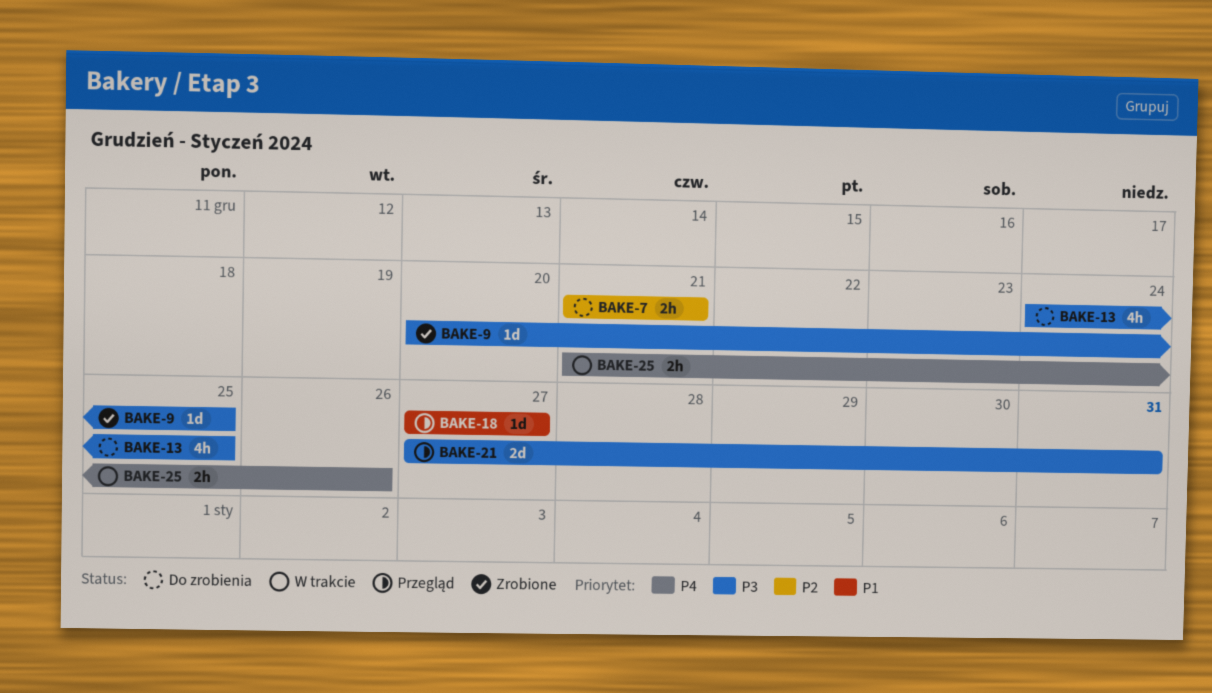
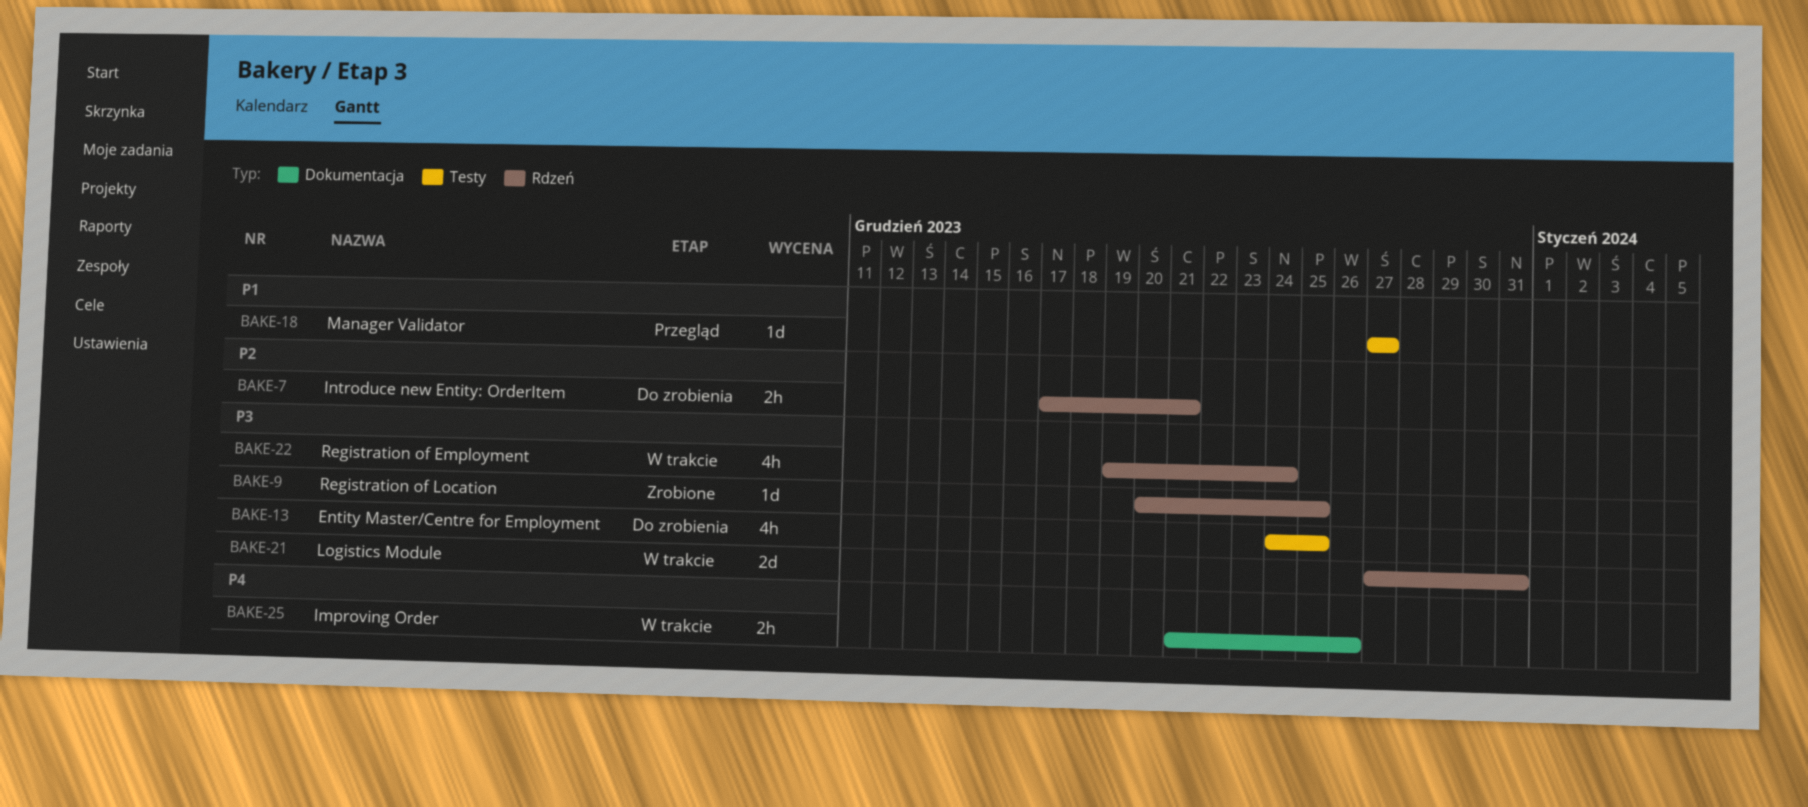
BAKE-7, start: Dec 21 -> Dec 17
BAKE-21, status: Przegląd -> W trakcie
BAKE-22: none -> present

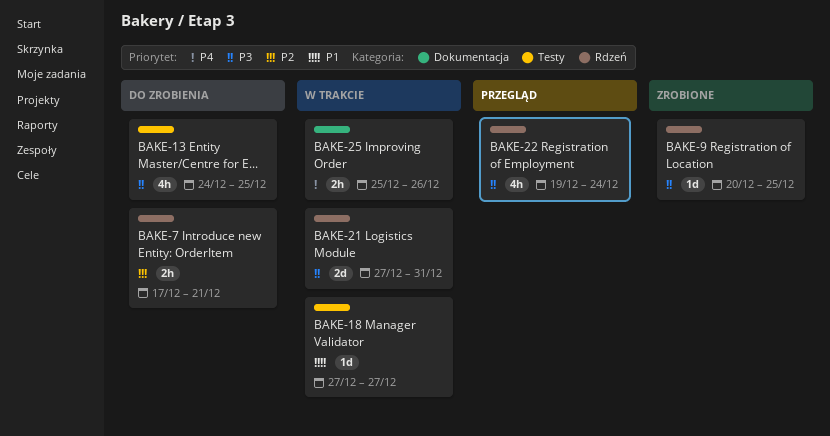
BAKE-18, status: Przegląd -> W trakcie
BAKE-22, status: W trakcie -> Przegląd
BAKE-25, start: Dec 21 -> Dec 25

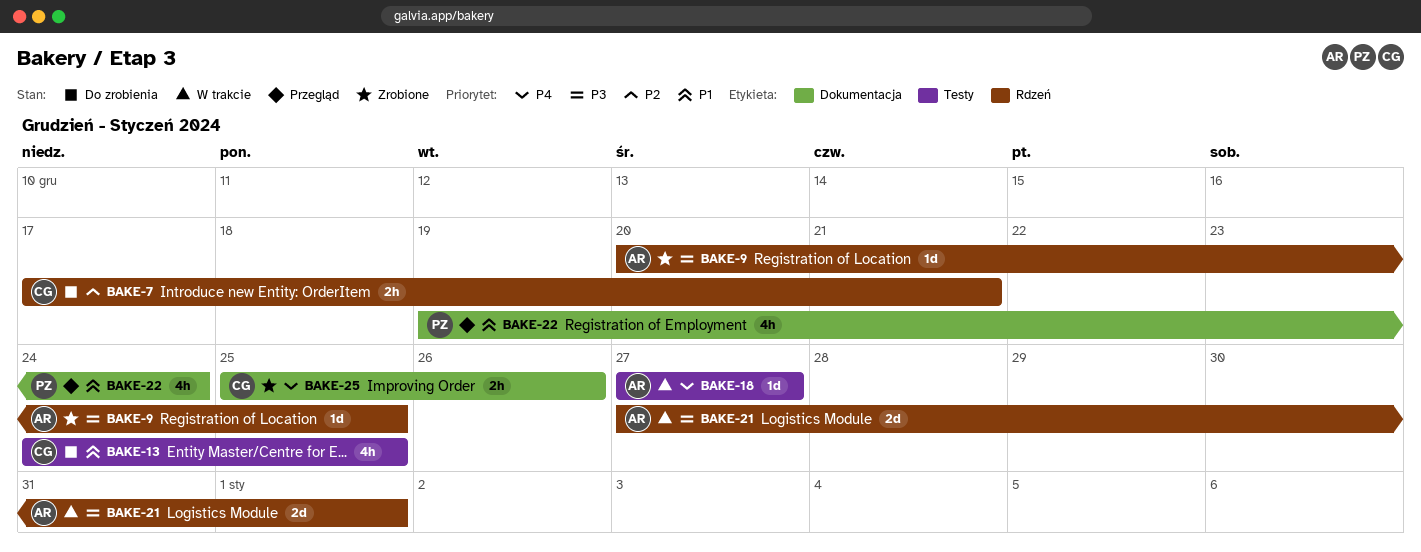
BAKE-13, priority: P3 -> P1
BAKE-18, priority: P1 -> P4
BAKE-21, due: Dec 31 -> Jan 1
BAKE-22, priority: P3 -> P1
BAKE-22, label: Rdzeń -> Dokumentacja
BAKE-25, status: W trakcie -> Zrobione

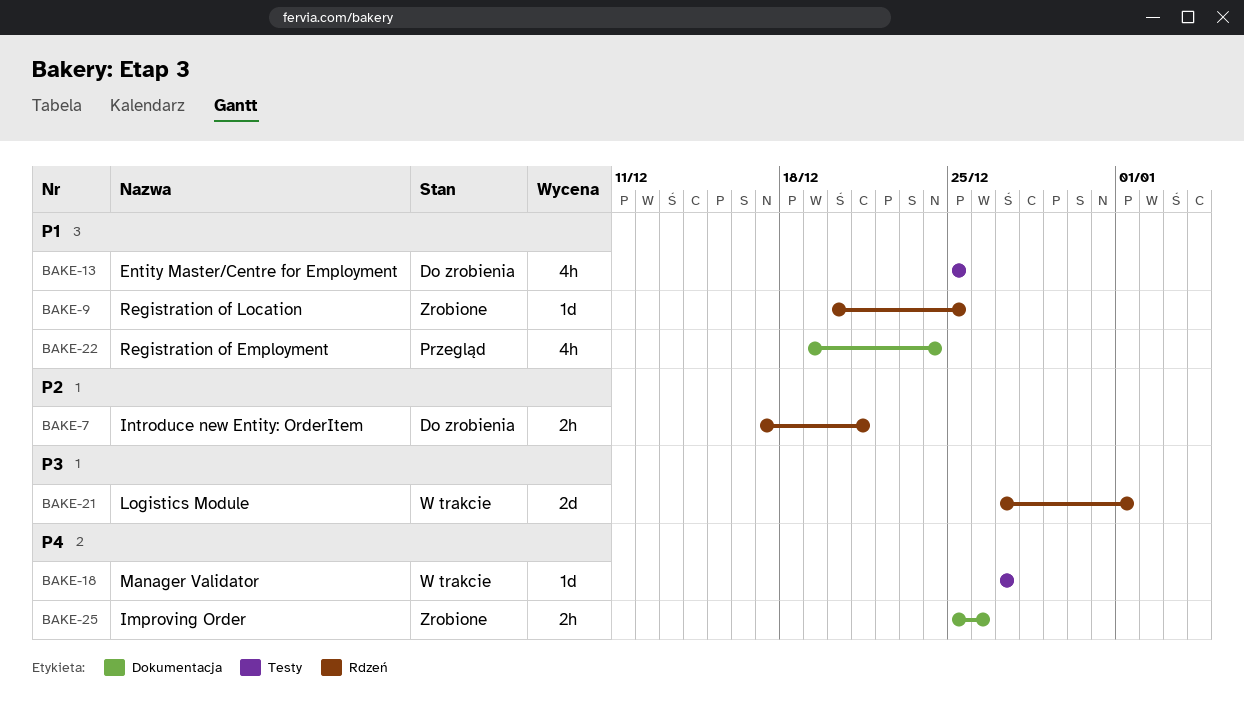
BAKE-9, priority: P3 -> P1
BAKE-13, start: Dec 24 -> Dec 25

